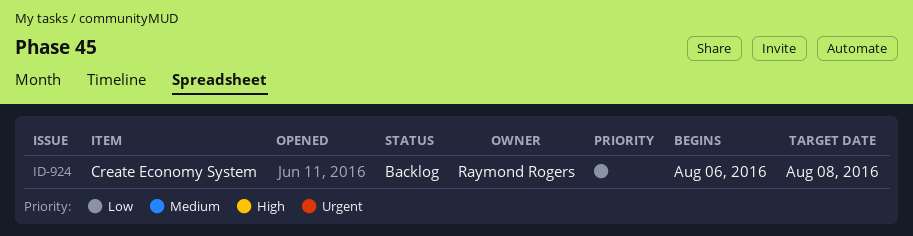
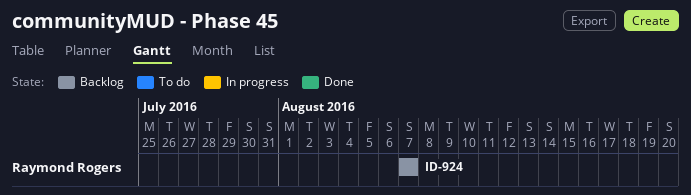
ID-924, start: Aug 6 -> Aug 7
ID-924, due: Aug 8 -> Aug 7

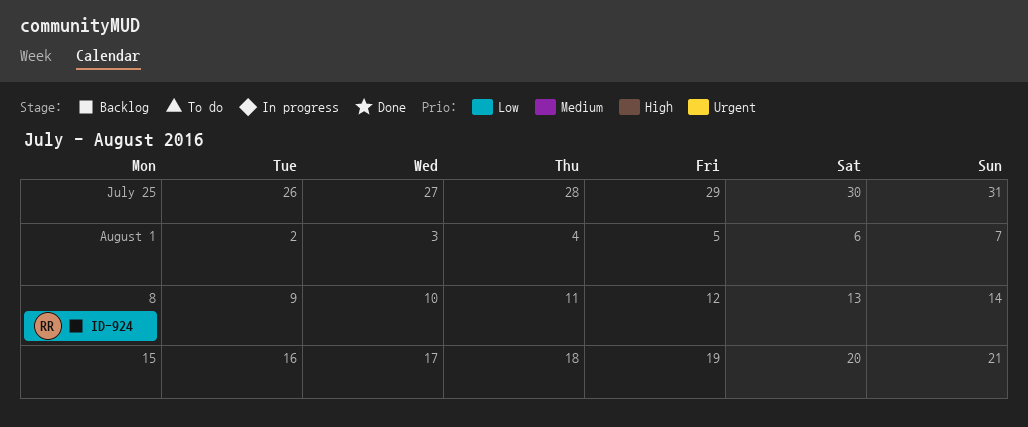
ID-924, start: Aug 7 -> Aug 8
ID-924, due: Aug 7 -> Aug 8

